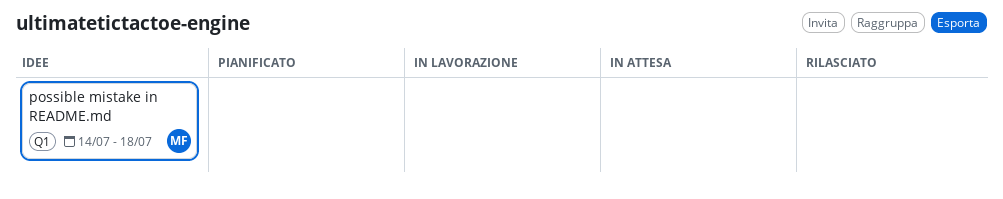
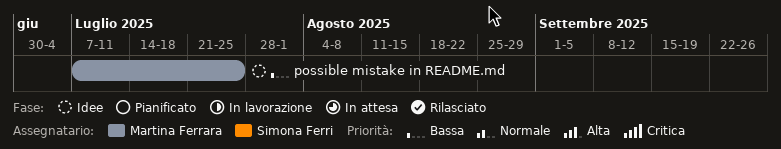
possible mistake in README.md, start: Jul 14 -> Jul 7
possible mistake in README.md, due: Jul 18 -> Jul 25

